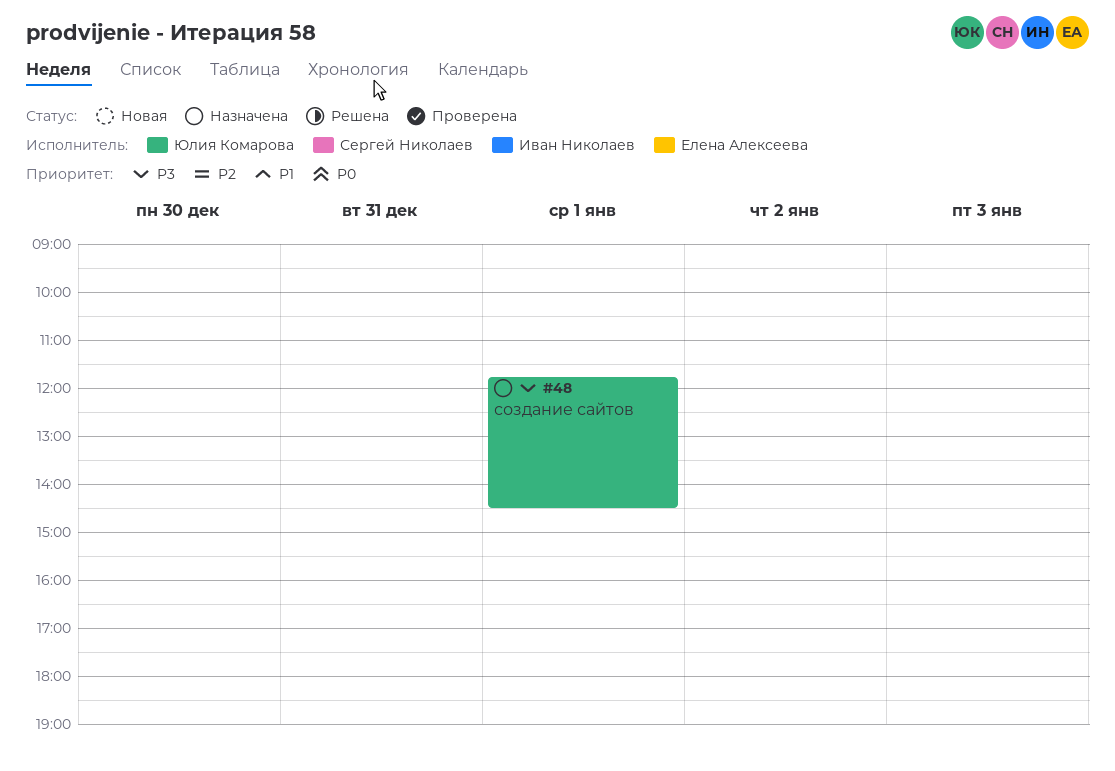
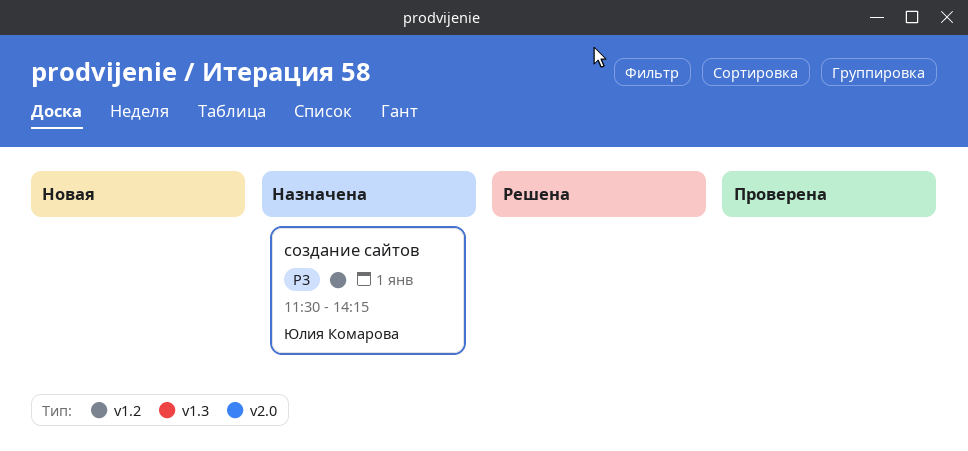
создание сайтов, begins: 11:45 -> 11:30
создание сайтов, ends: 14:30 -> 14:15

